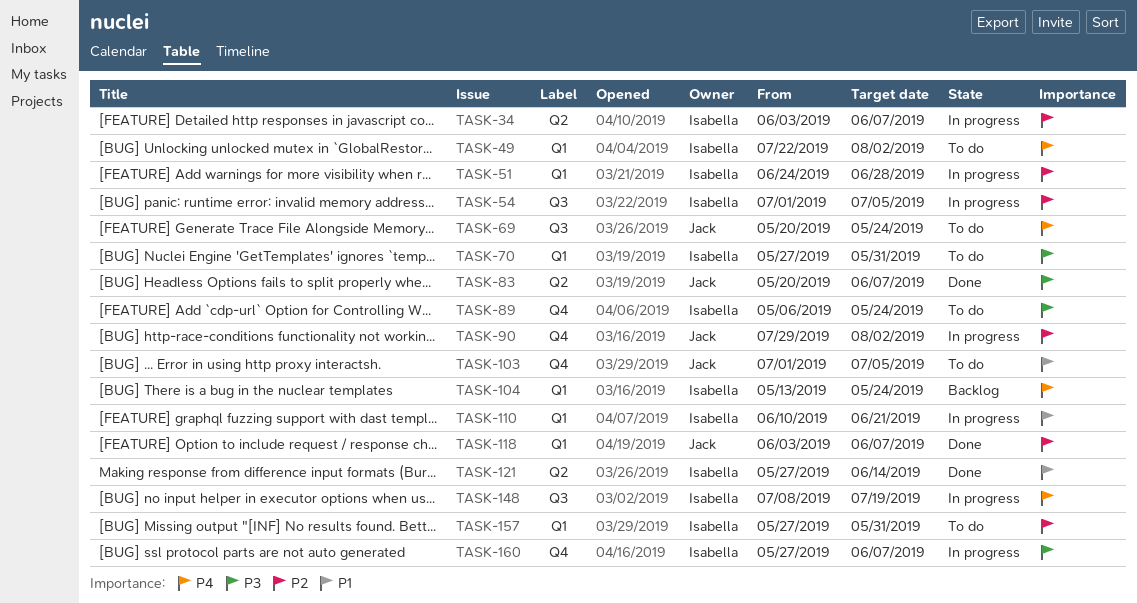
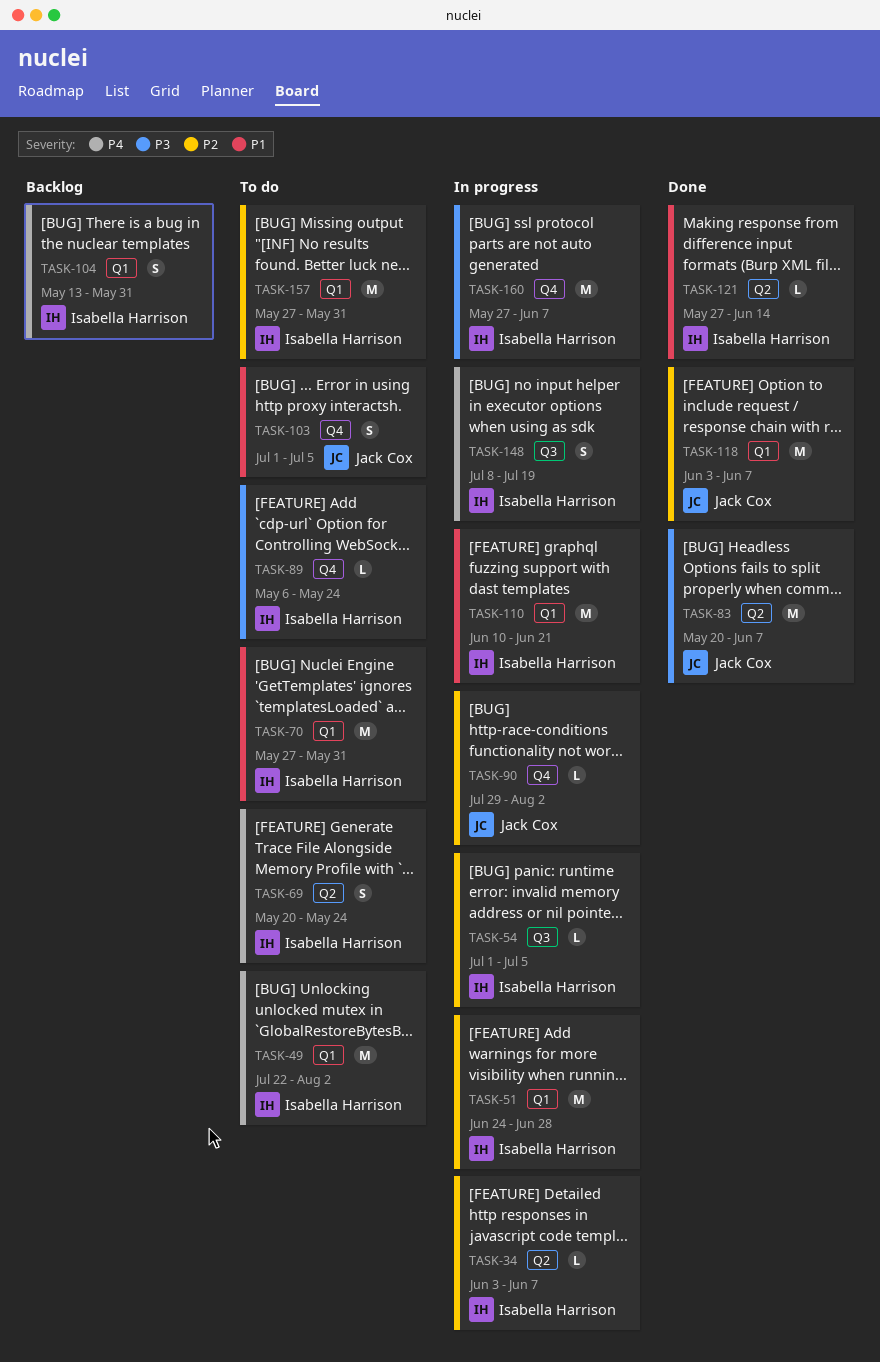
TASK-69, owner: Jack Cox -> Isabella Harrison
TASK-69, label: Q3 -> Q2
TASK-70, priority: P3 -> P1
TASK-104, due: May 24 -> May 31

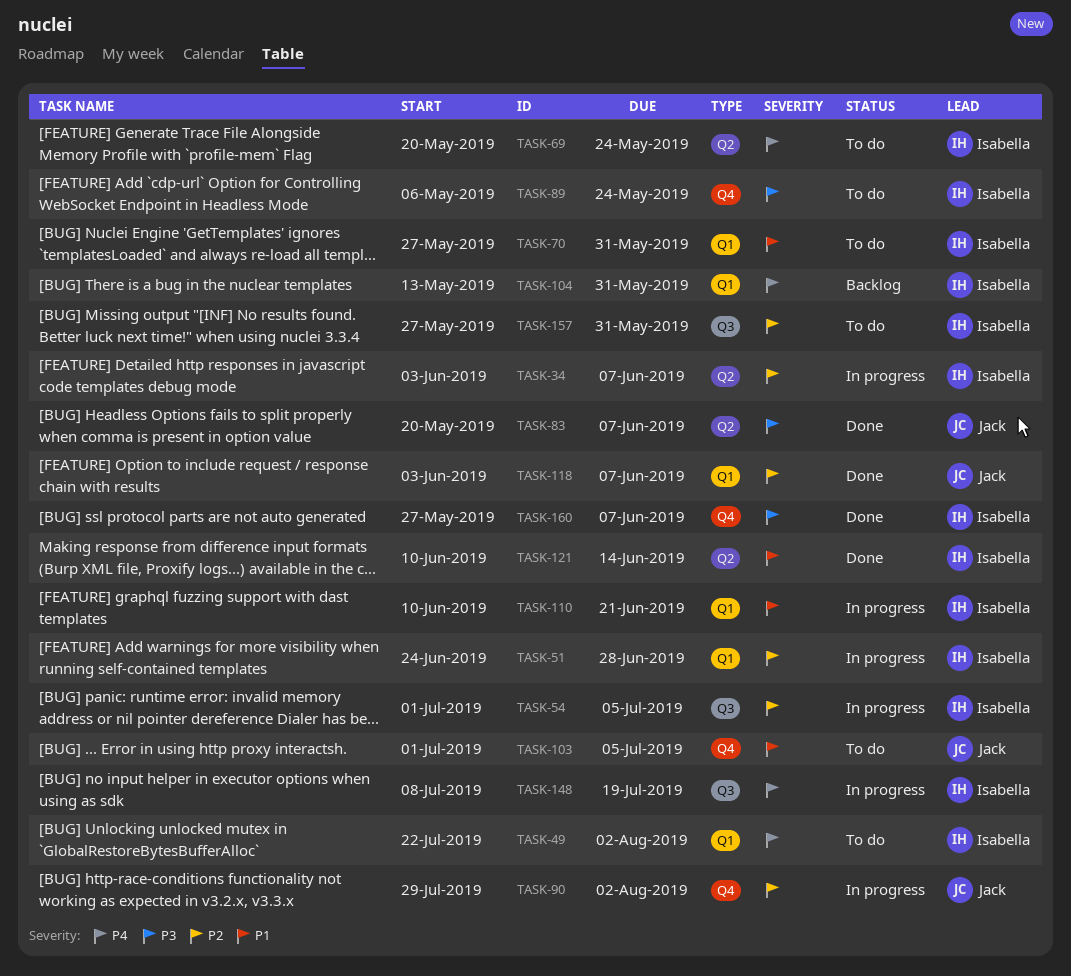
TASK-121, start: May 27 -> Jun 10
TASK-157, label: Q1 -> Q3
TASK-160, status: In progress -> Done

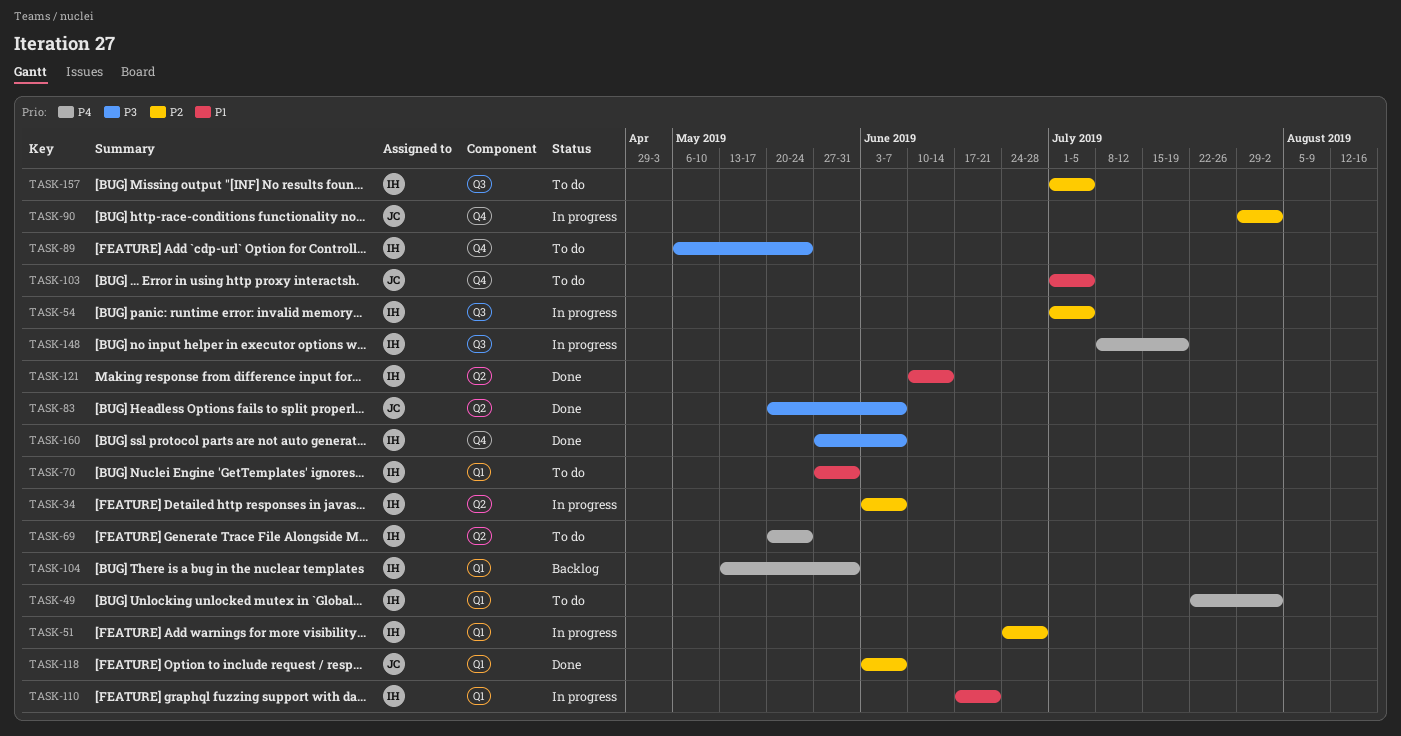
TASK-110, start: Jun 10 -> Jun 17
TASK-157, start: May 27 -> Jul 1
TASK-157, due: May 31 -> Jul 5

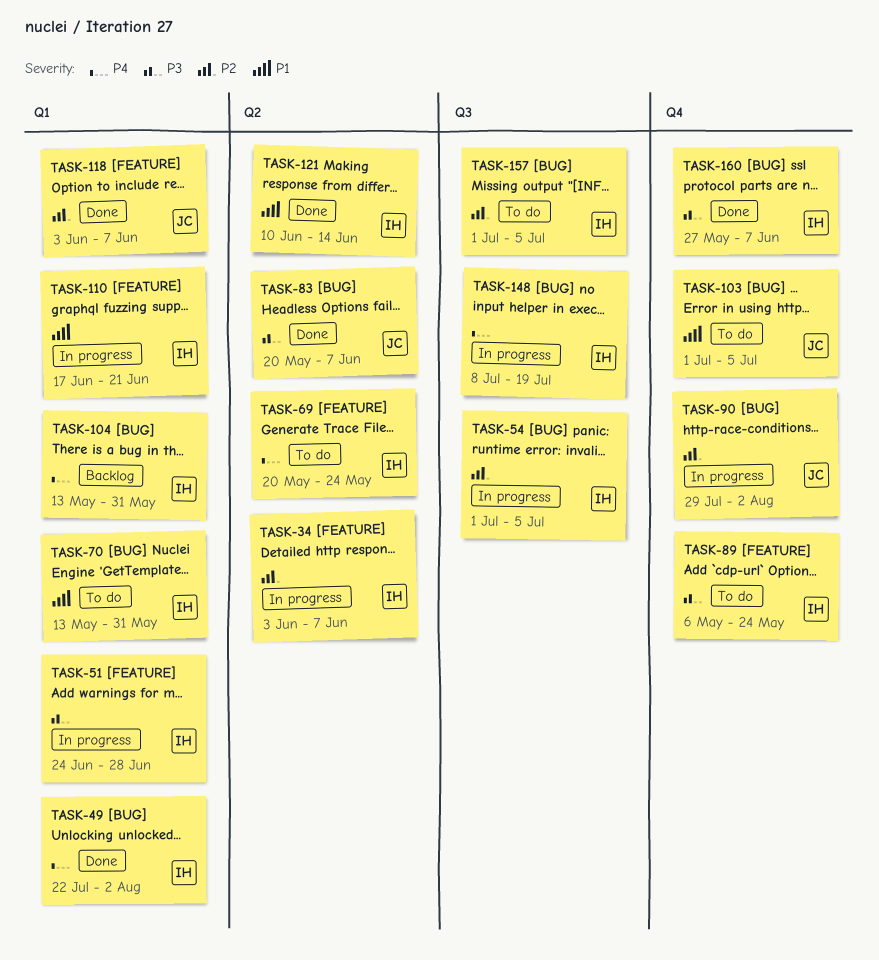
TASK-49, status: To do -> Done
TASK-51, priority: P2 -> P3
TASK-70, start: May 27 -> May 13

